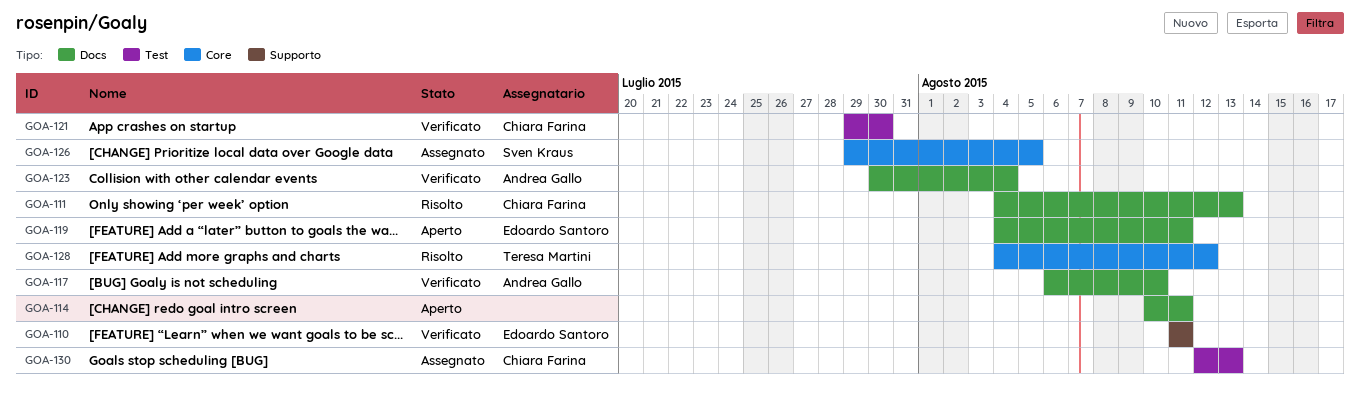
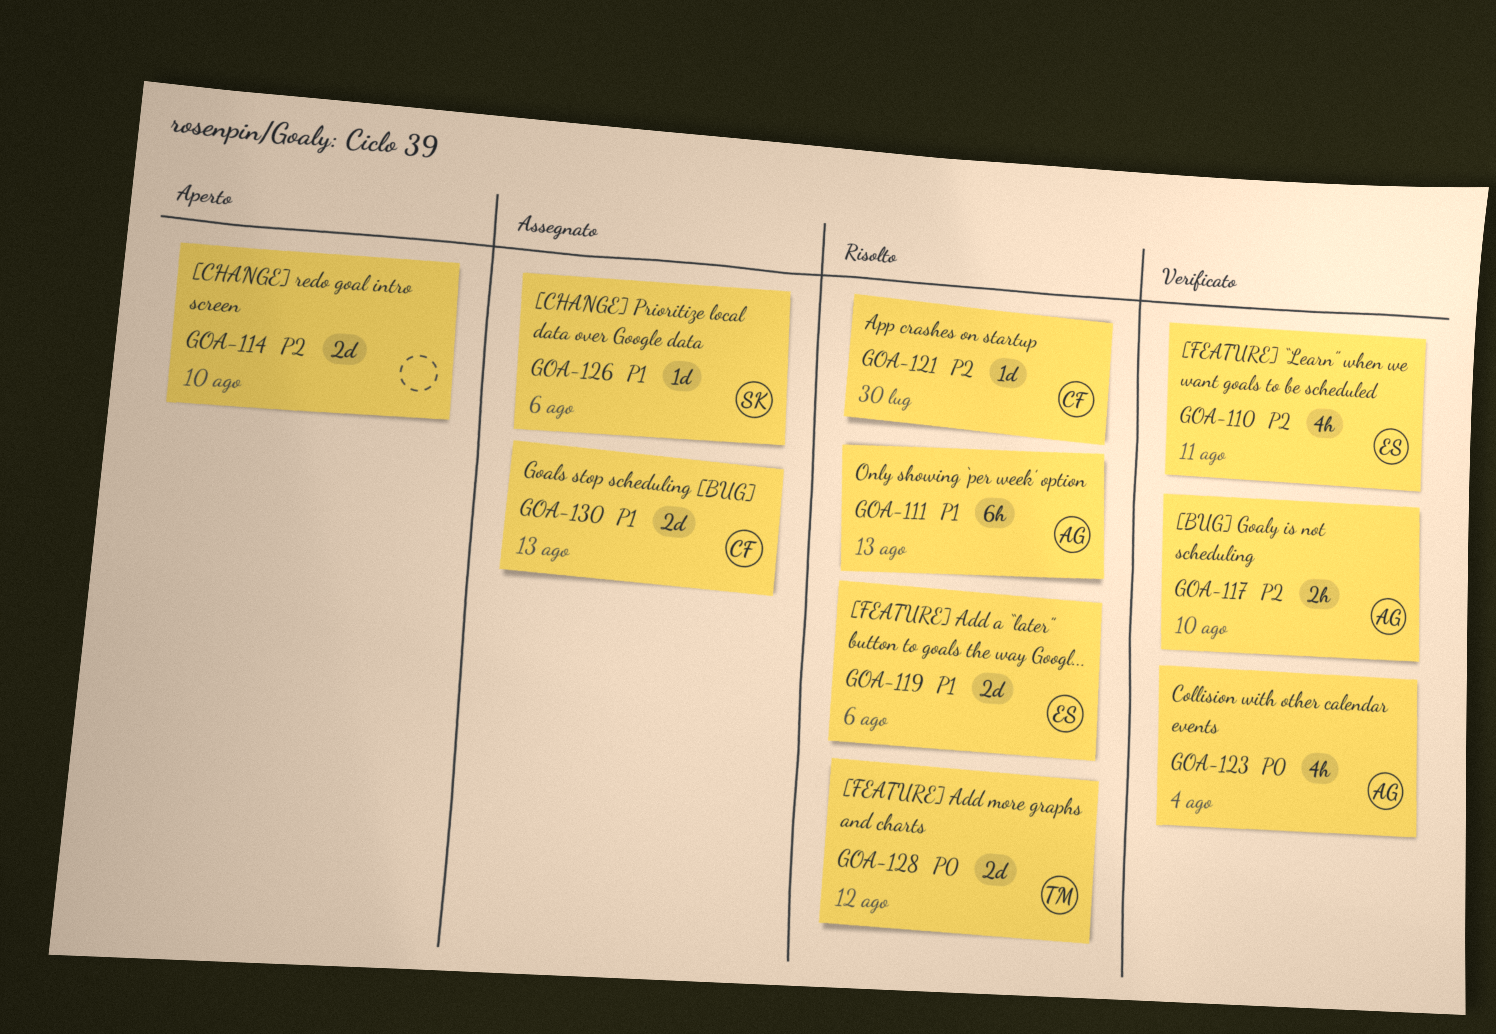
GOA-111, owner: Chiara Farina -> Andrea Gallo
GOA-114, due: Aug 11 -> Aug 10
GOA-119, status: Aperto -> Risolto
GOA-119, due: Aug 11 -> Aug 6
GOA-121, status: Verificato -> Risolto
GOA-126, due: Aug 5 -> Aug 6

